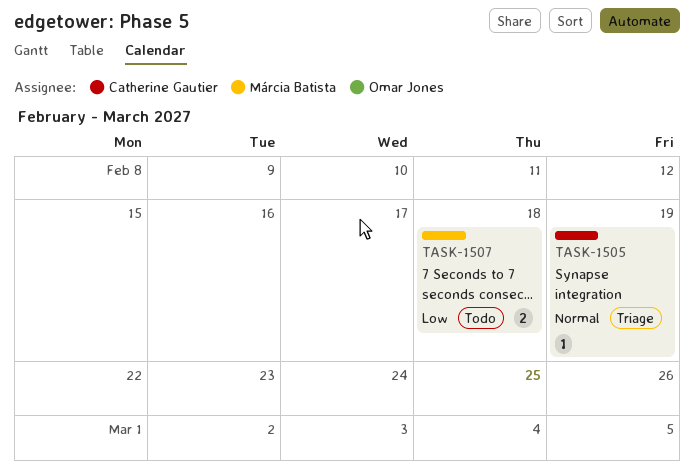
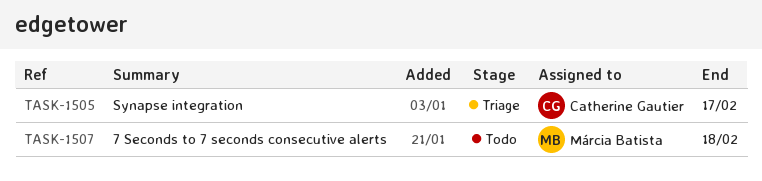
TASK-1505, due: Feb 19 -> Feb 17

